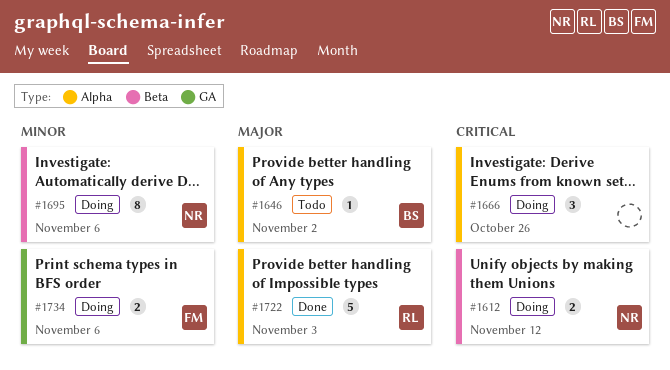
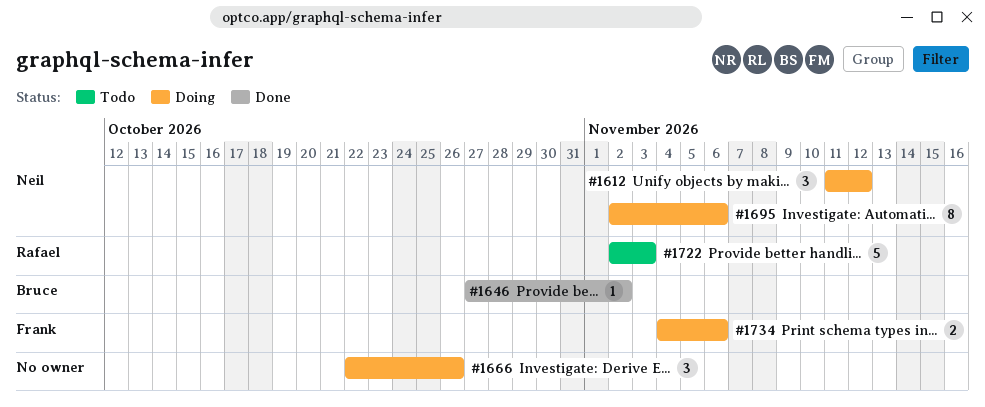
#1612, estimate: 2 -> 3
#1646, status: Todo -> Done
#1722, status: Done -> Todo

